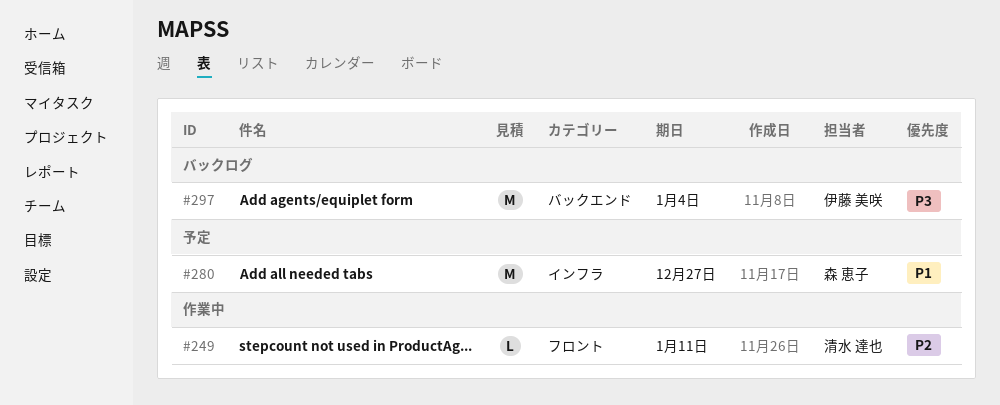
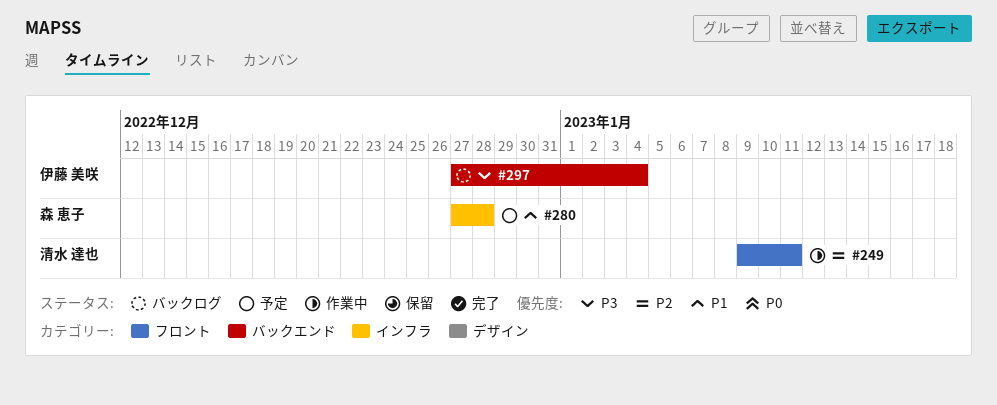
#280, due: Dec 27 -> Dec 28

